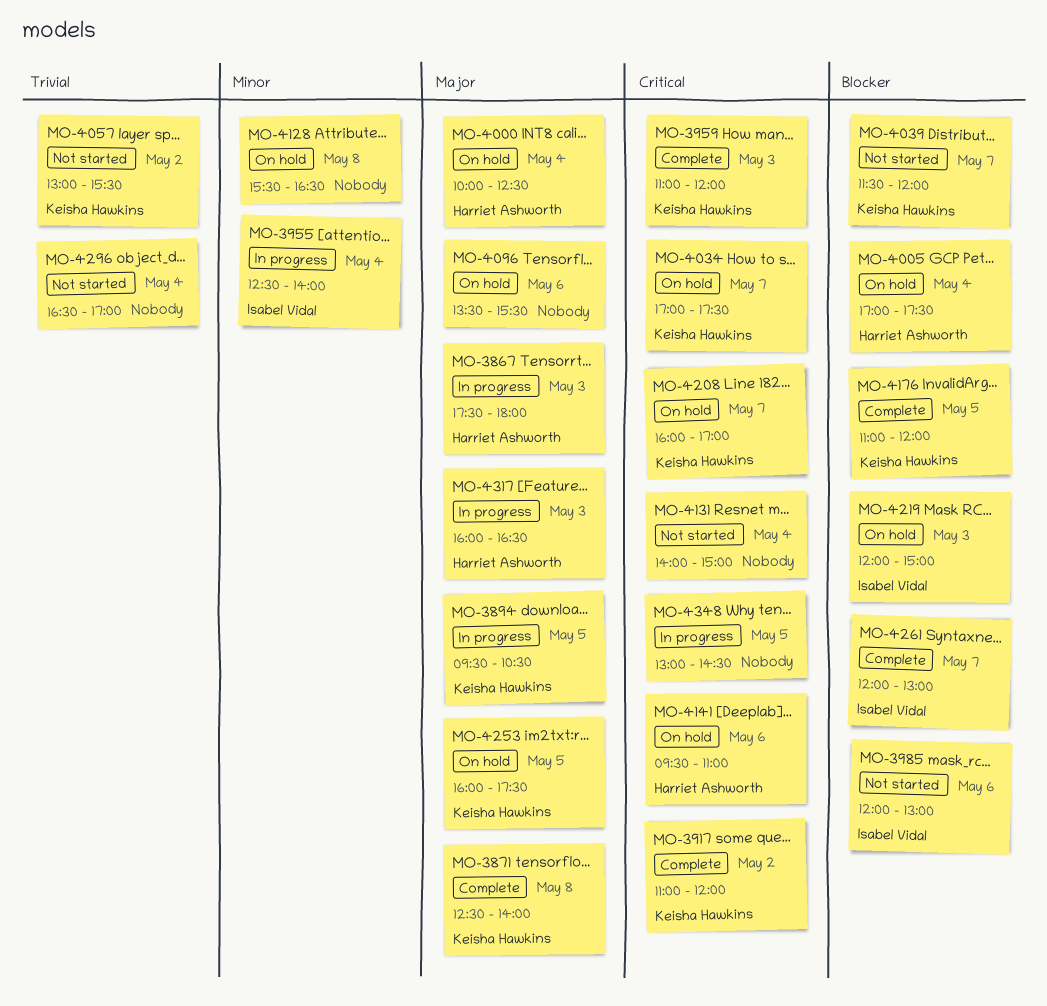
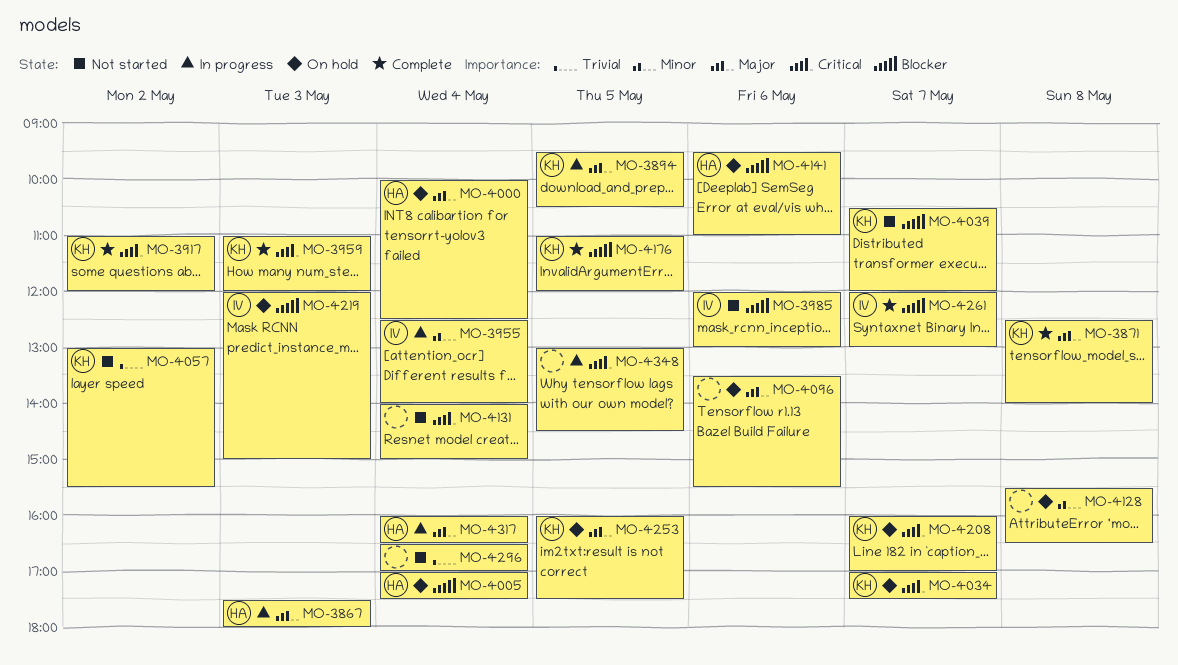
MO-4039, begins: 11:30 -> 10:30
MO-4141, priority: Critical -> Blocker
MO-4317, day: May 3 -> May 4

